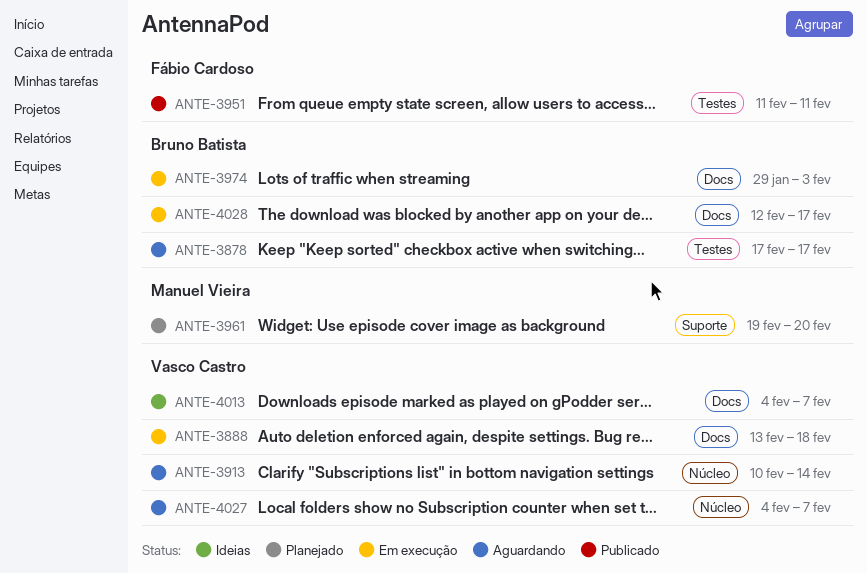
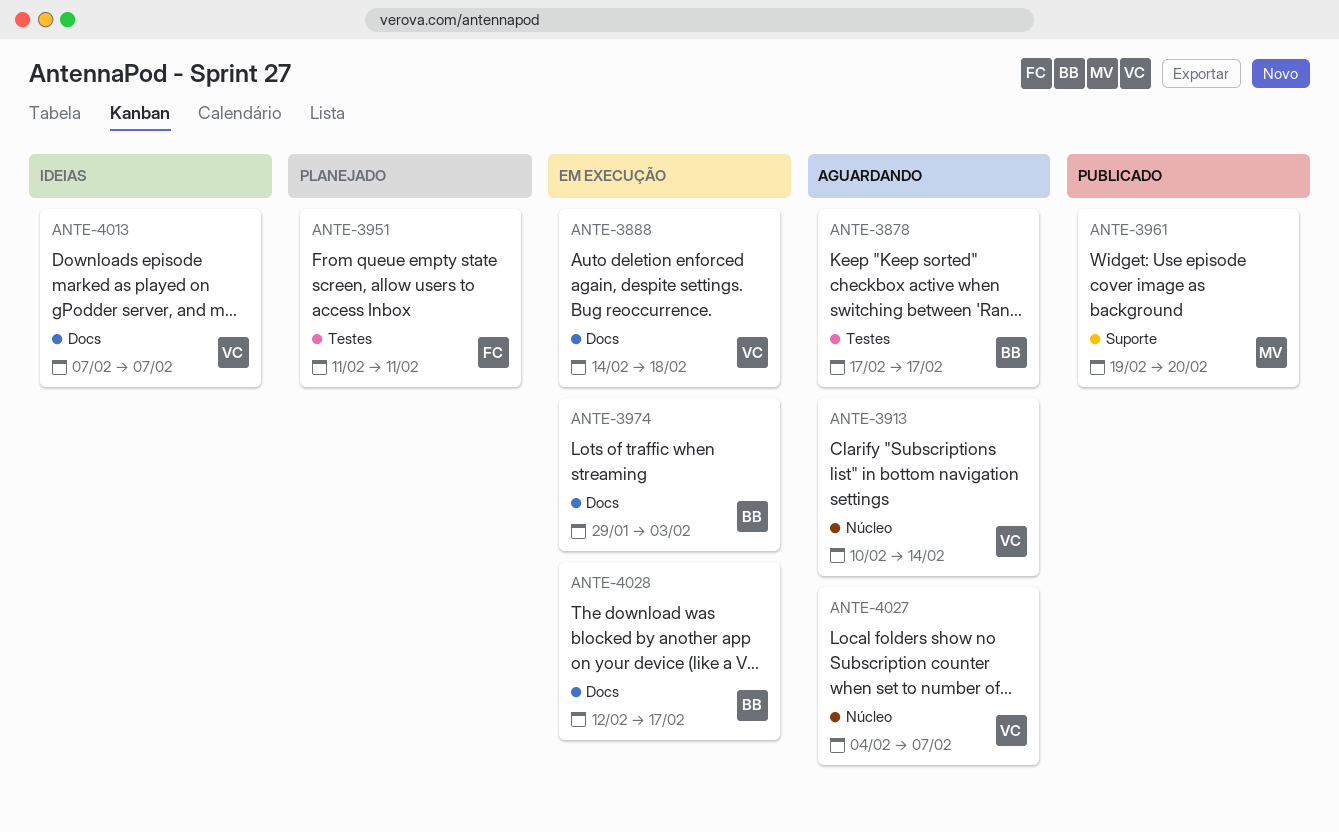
ANTE-3888, start: Feb 13 -> Feb 14
ANTE-3951, status: Publicado -> Planejado
ANTE-3961, status: Planejado -> Publicado
ANTE-4013, start: Feb 4 -> Feb 7

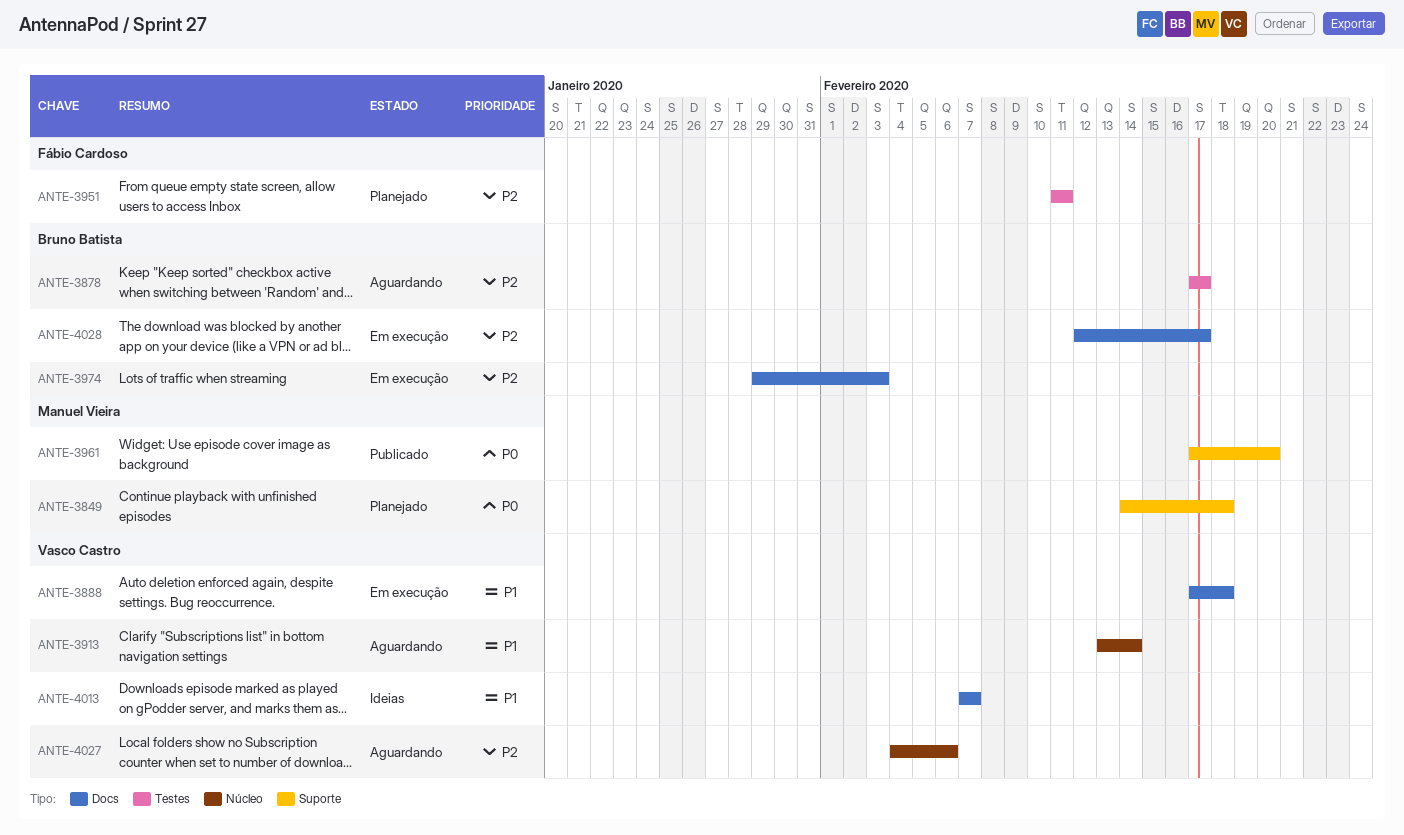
ANTE-3849: none -> present
ANTE-3888, start: Feb 14 -> Feb 17
ANTE-3913, start: Feb 10 -> Feb 13
ANTE-3961, start: Feb 19 -> Feb 17
ANTE-4027, due: Feb 7 -> Feb 6

